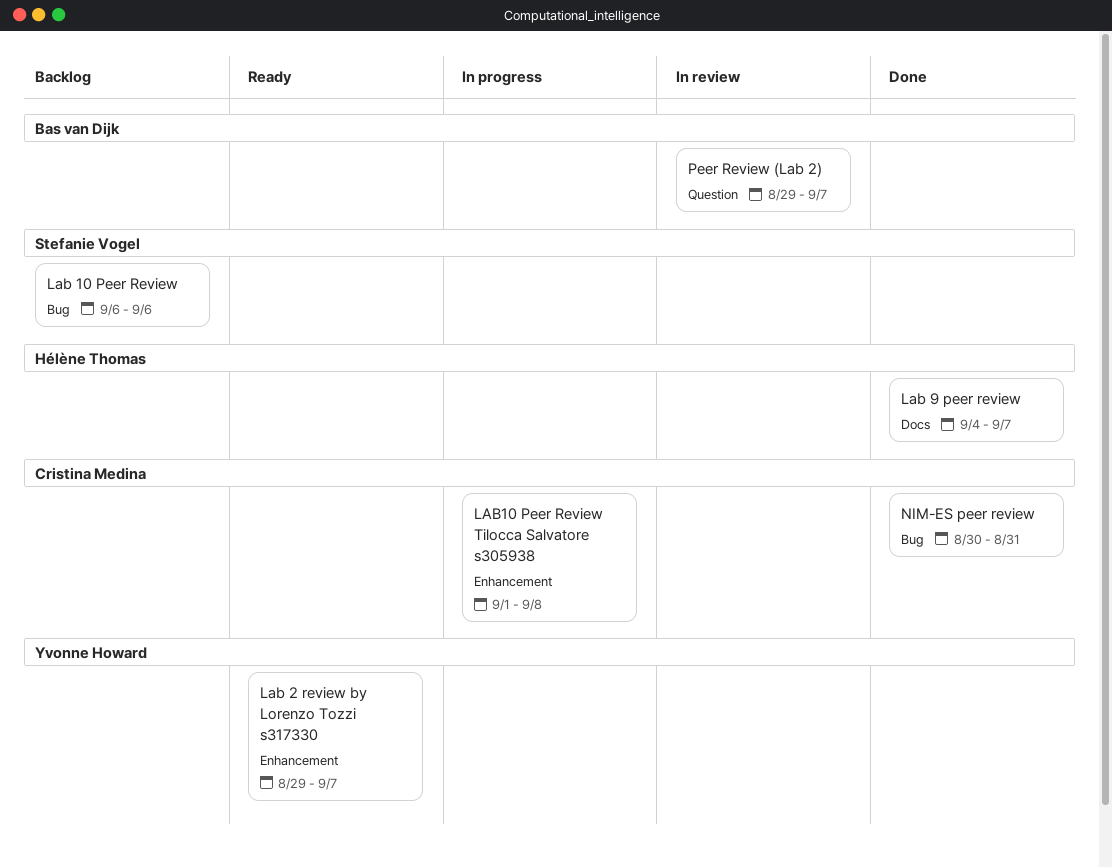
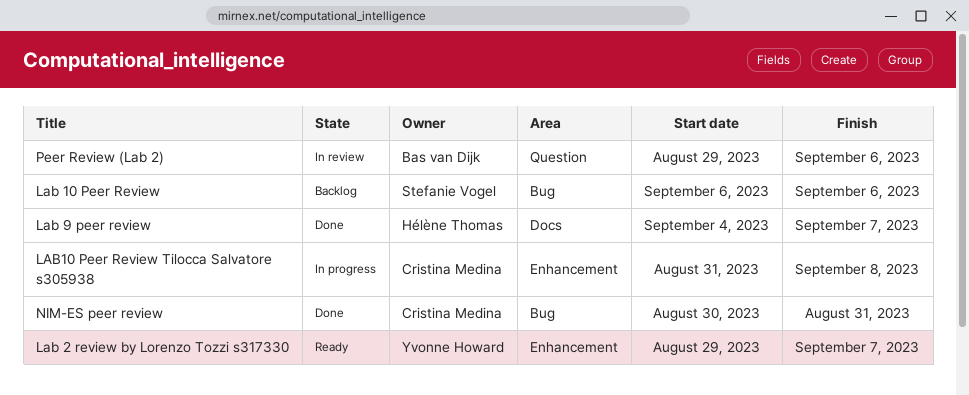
LAB10 Peer Review Tilocca Salvatore s305938, start: Sep 1 -> Aug 31
Peer Review (Lab 2), due: Sep 7 -> Sep 6

